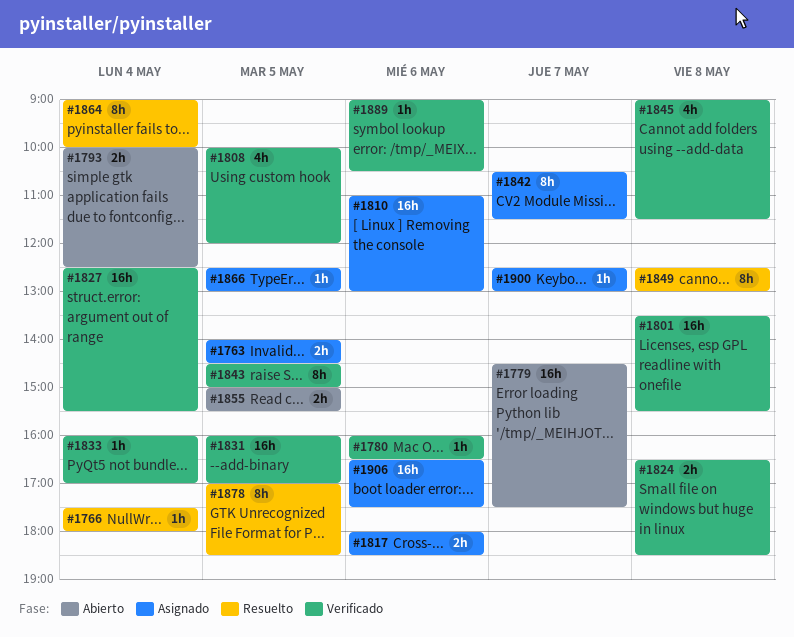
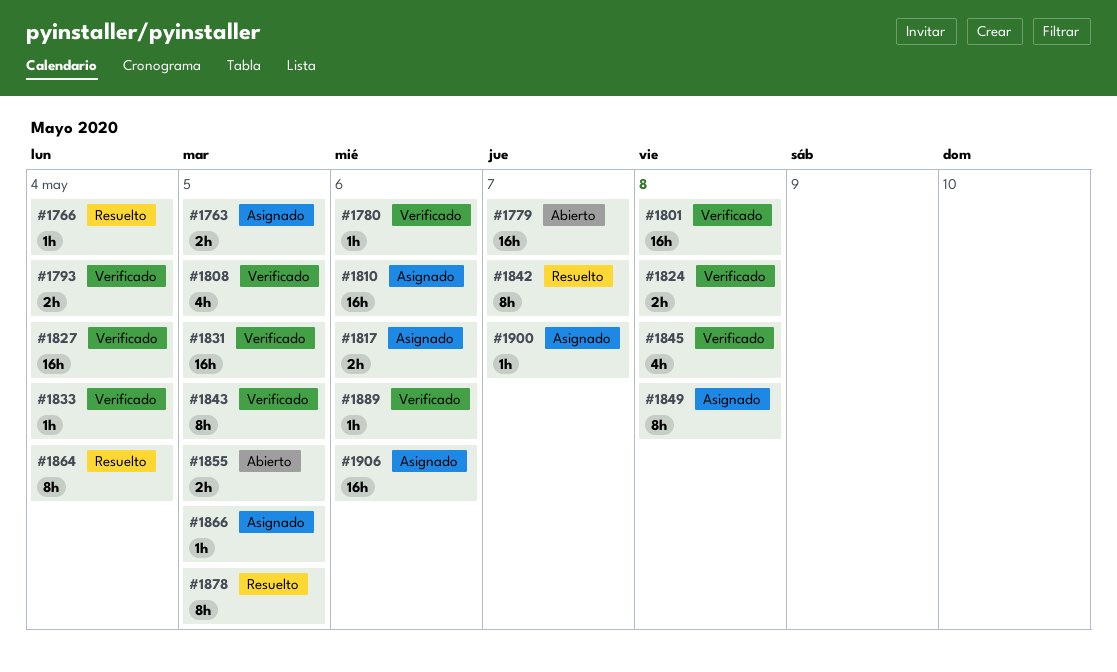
#1793, status: Abierto -> Verificado
#1842, status: Asignado -> Resuelto
#1849, status: Resuelto -> Asignado

